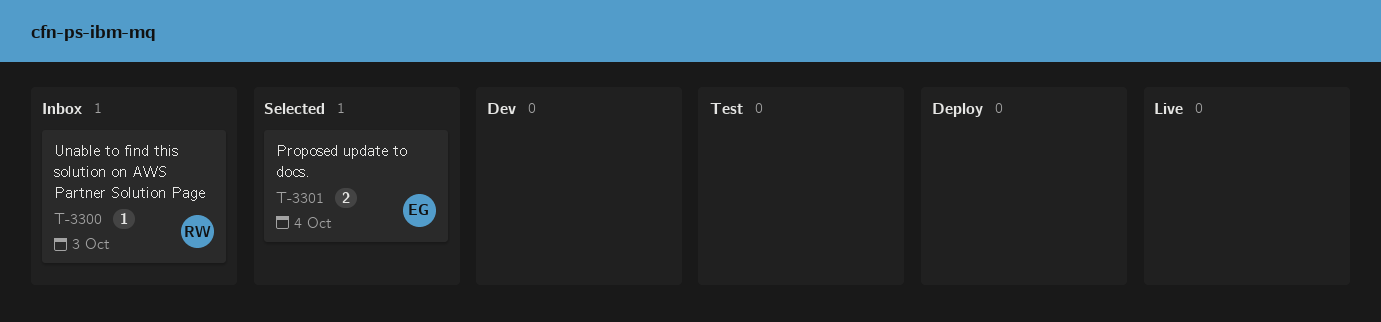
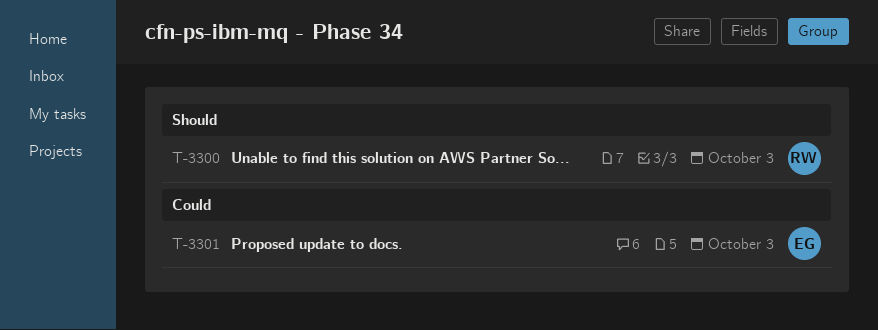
T-3301, due: Oct 4 -> Oct 3

